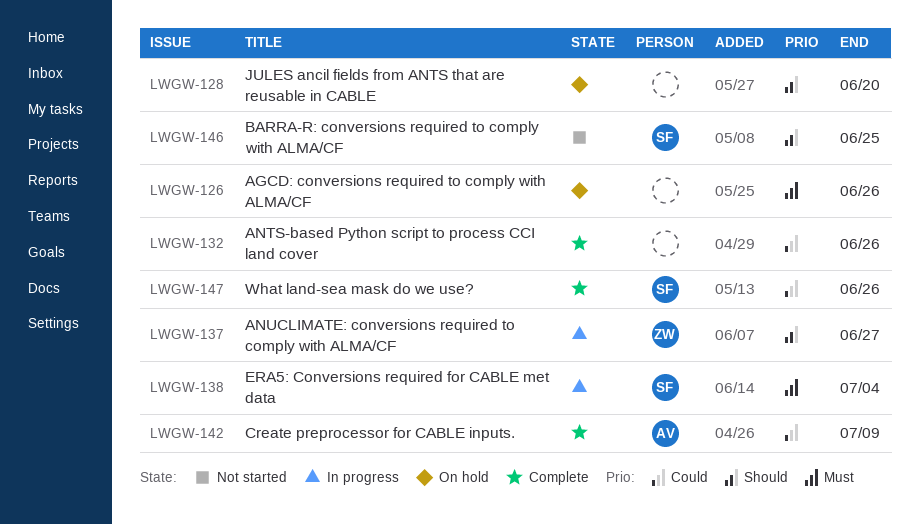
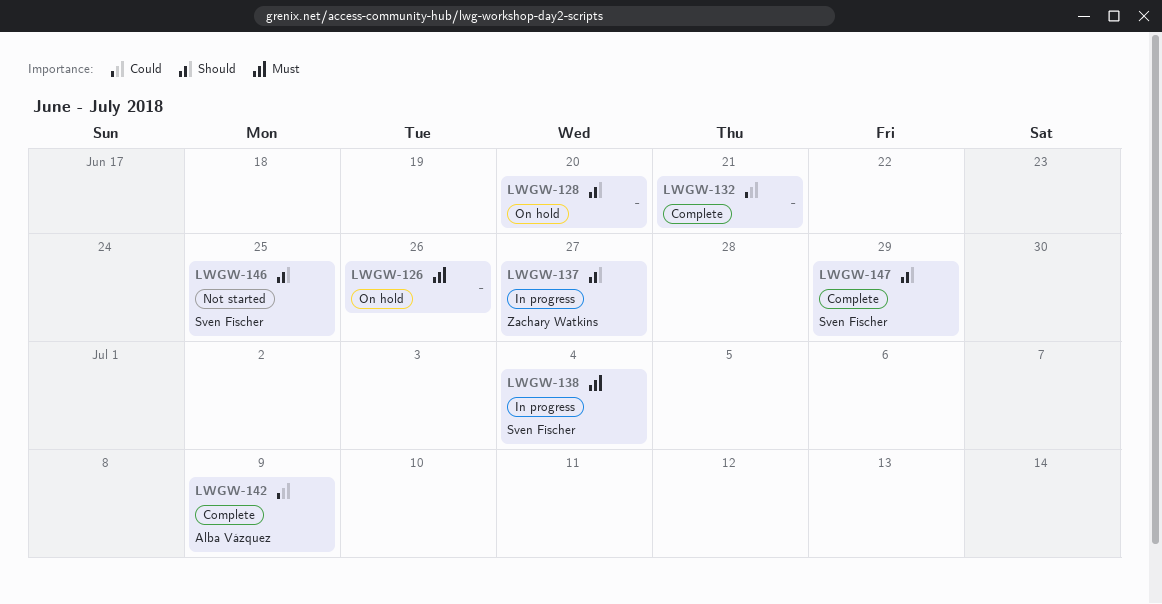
LWGW-132, due: Jun 26 -> Jun 21
LWGW-147, priority: Could -> Should
LWGW-147, due: Jun 26 -> Jun 29

